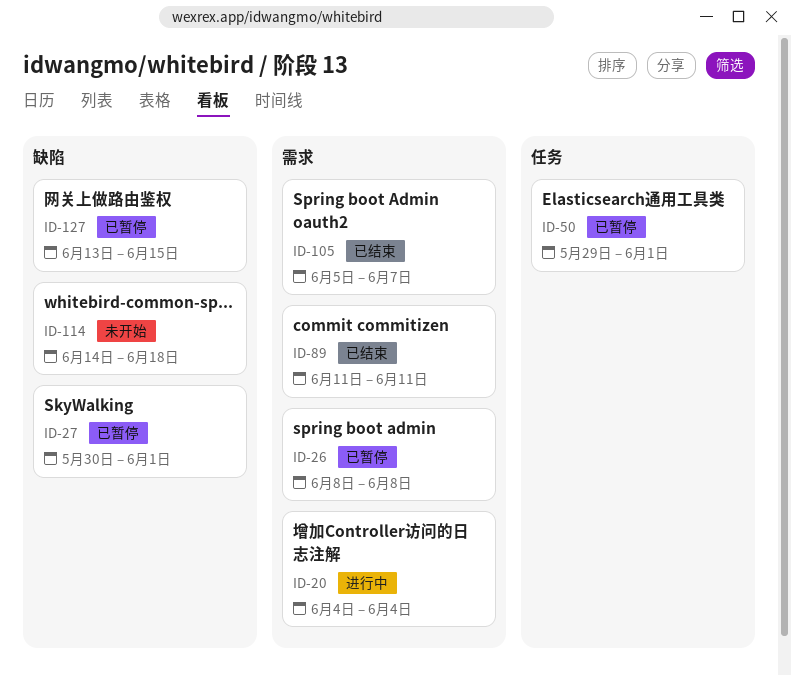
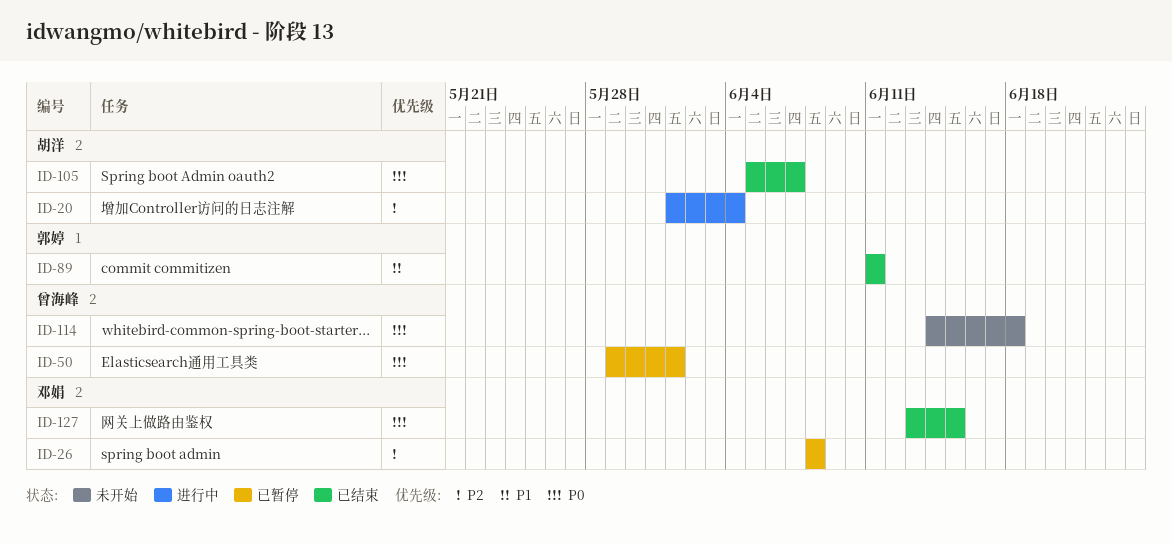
ID-20, start: Jun 4 -> Jun 1
ID-27: present -> none
ID-127, status: 已暂停 -> 已结束

